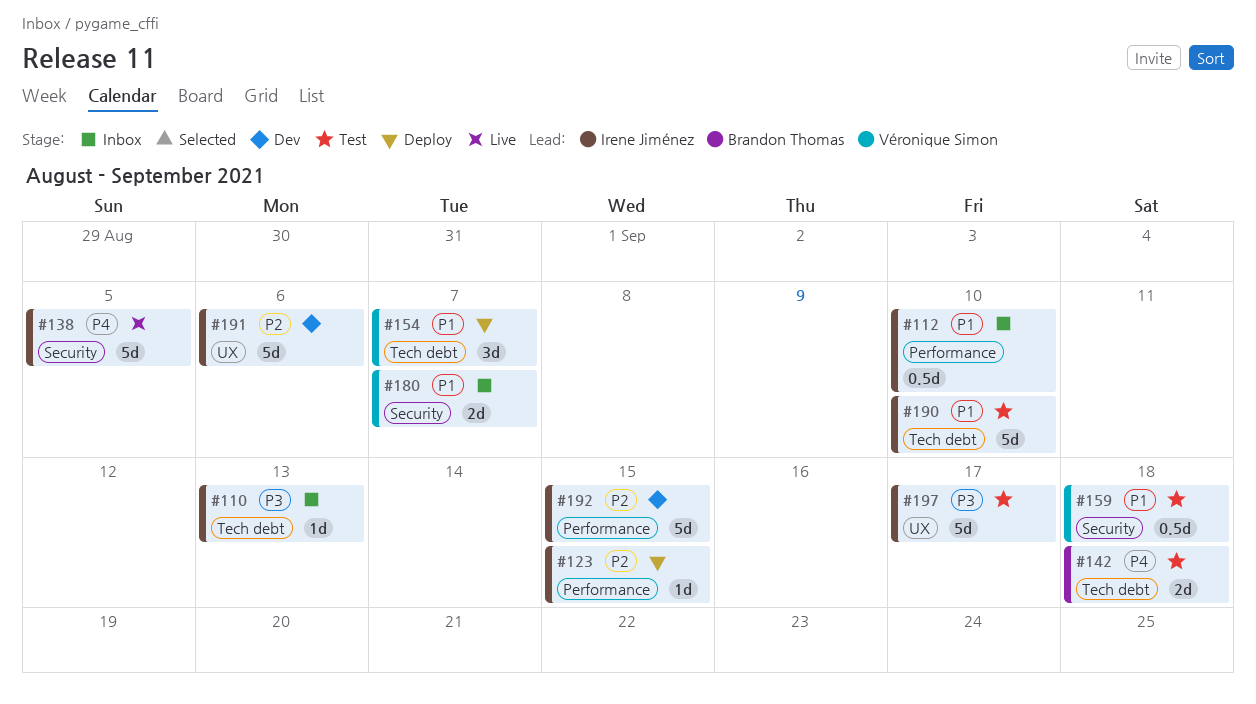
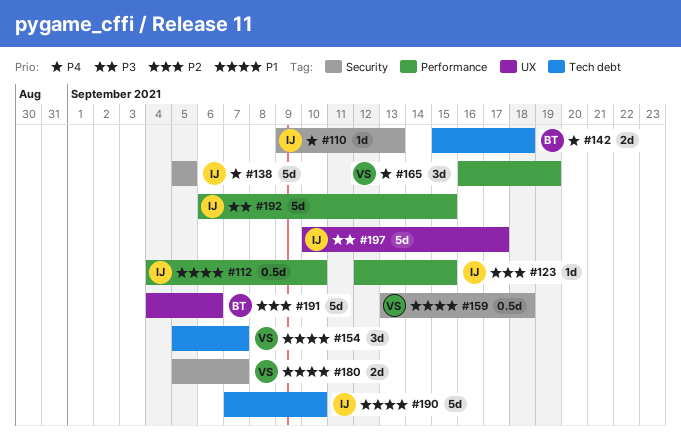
#110, priority: P3 -> P4
#110, label: Tech debt -> Security
#165: none -> present
#191, owner: Irene Jiménez -> Brandon Thomas
#192, priority: P2 -> P3

